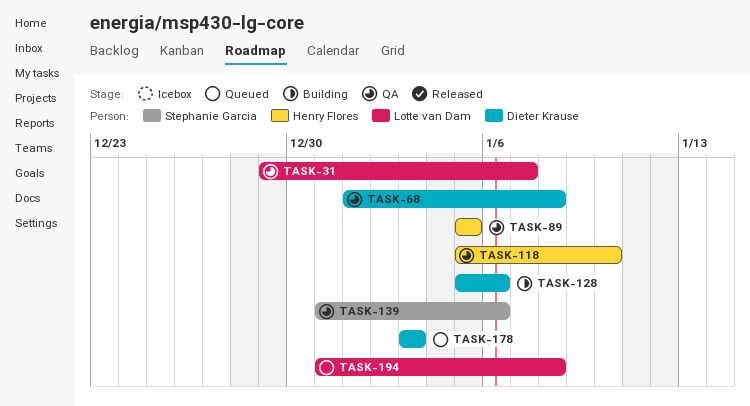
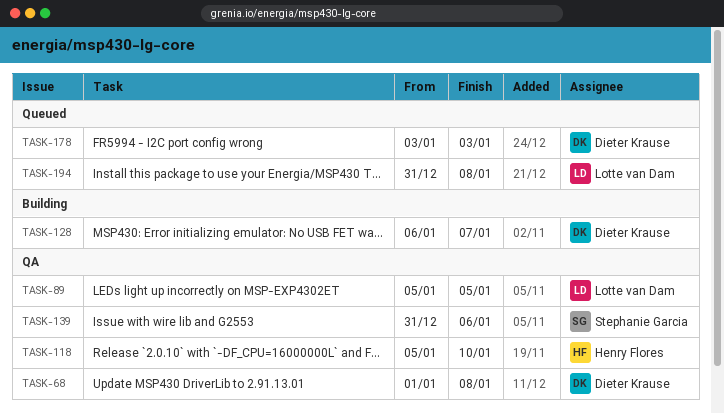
TASK-31: present -> none
TASK-89, owner: Henry Flores -> Lotte van Dam
TASK-128, start: Jan 5 -> Jan 6
TASK-128, due: Jan 6 -> Jan 7

